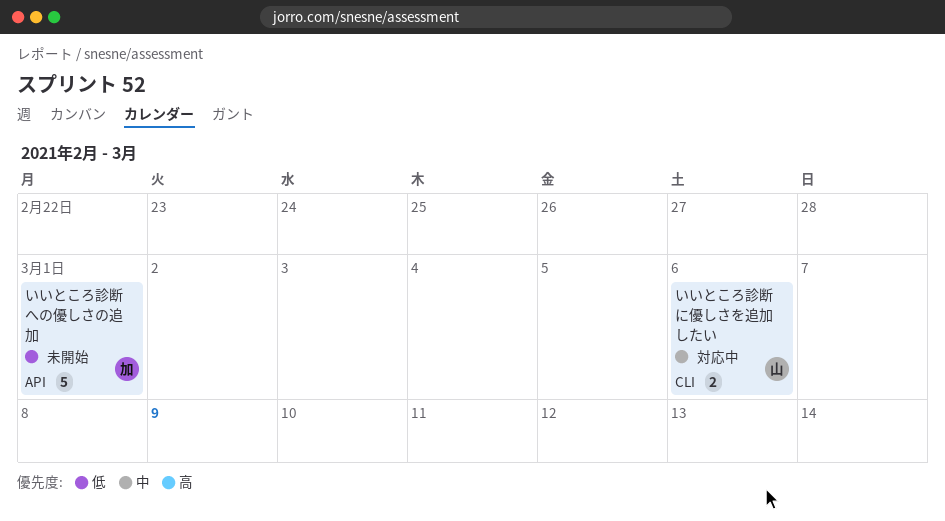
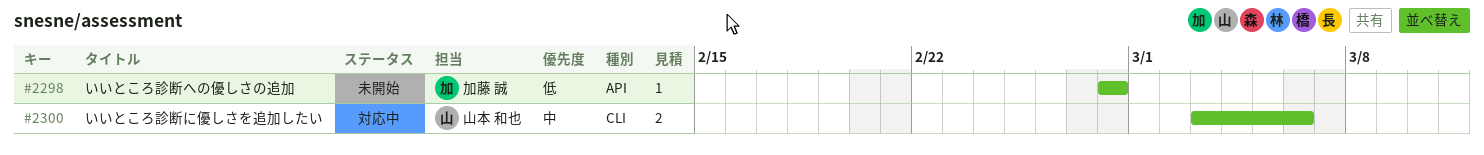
いいところ診断への優しさの追加, estimate: 5 -> 1
いいところ診断への優しさの追加, due: Mar 1 -> Feb 28

